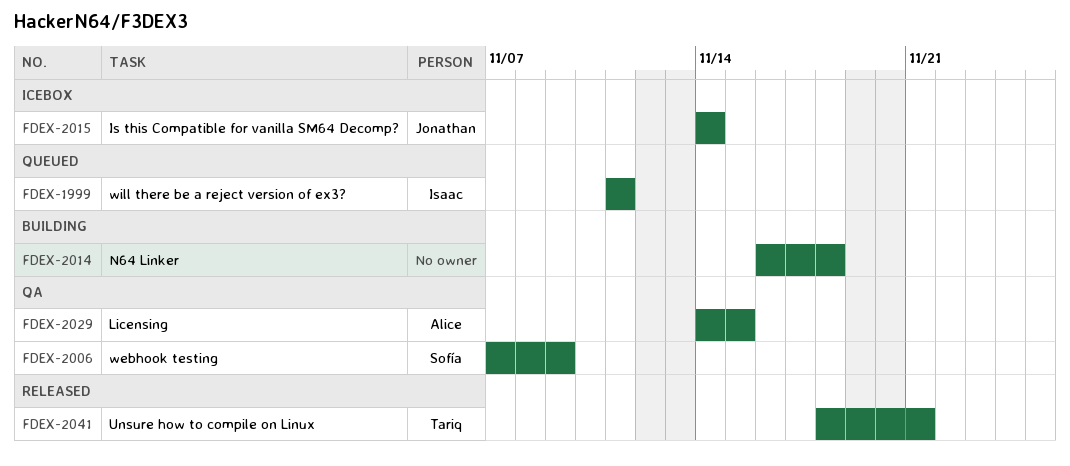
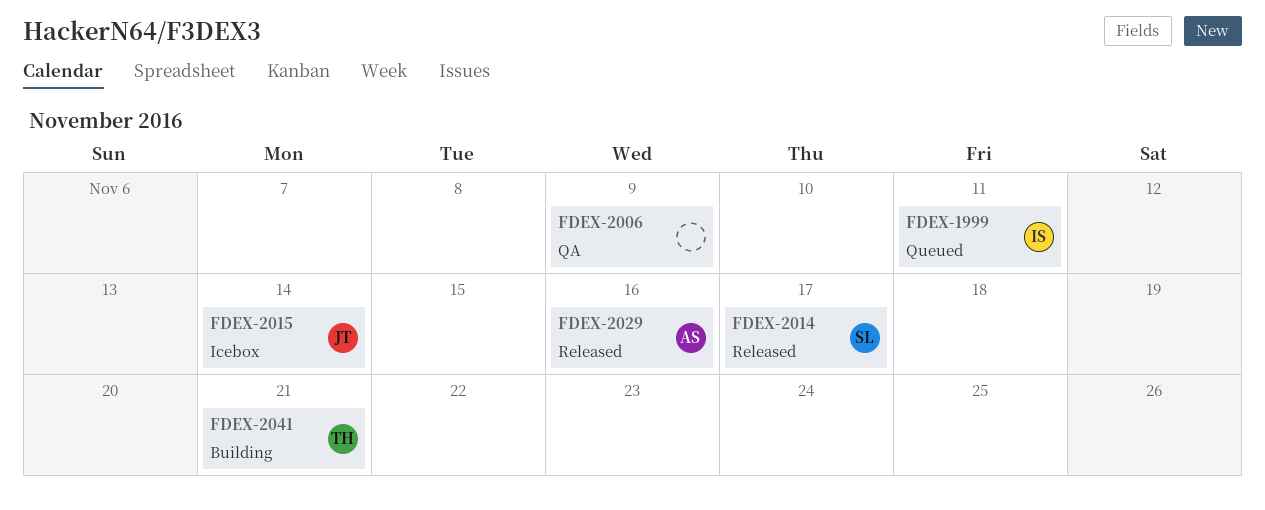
FDEX-2006, owner: Sofía -> none
FDEX-2014, status: Building -> Released
FDEX-2014, owner: none -> Sofía
FDEX-2014, due: Nov 18 -> Nov 17
FDEX-2029, status: QA -> Released
FDEX-2029, due: Nov 15 -> Nov 16
FDEX-2041, status: Released -> Building

